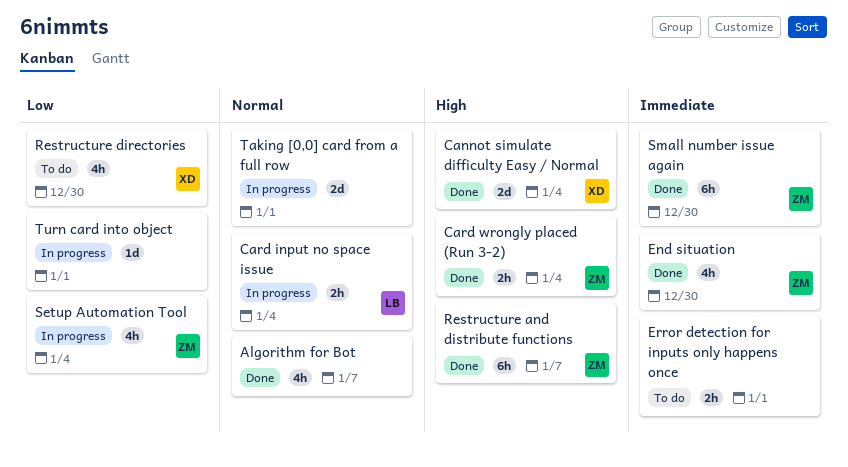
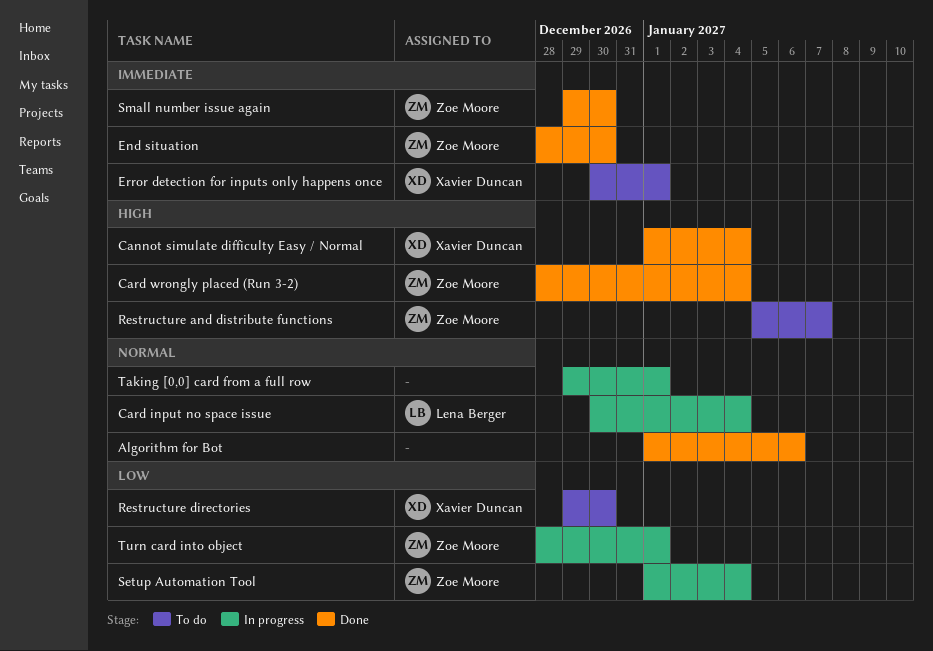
Algorithm for Bot, due: Jan 7 -> Jan 6
Error detection for inputs only happens once, owner: none -> Xavier Duncan
Restructure and distribute functions, status: Done -> To do
Turn card into object, owner: none -> Zoe Moore

